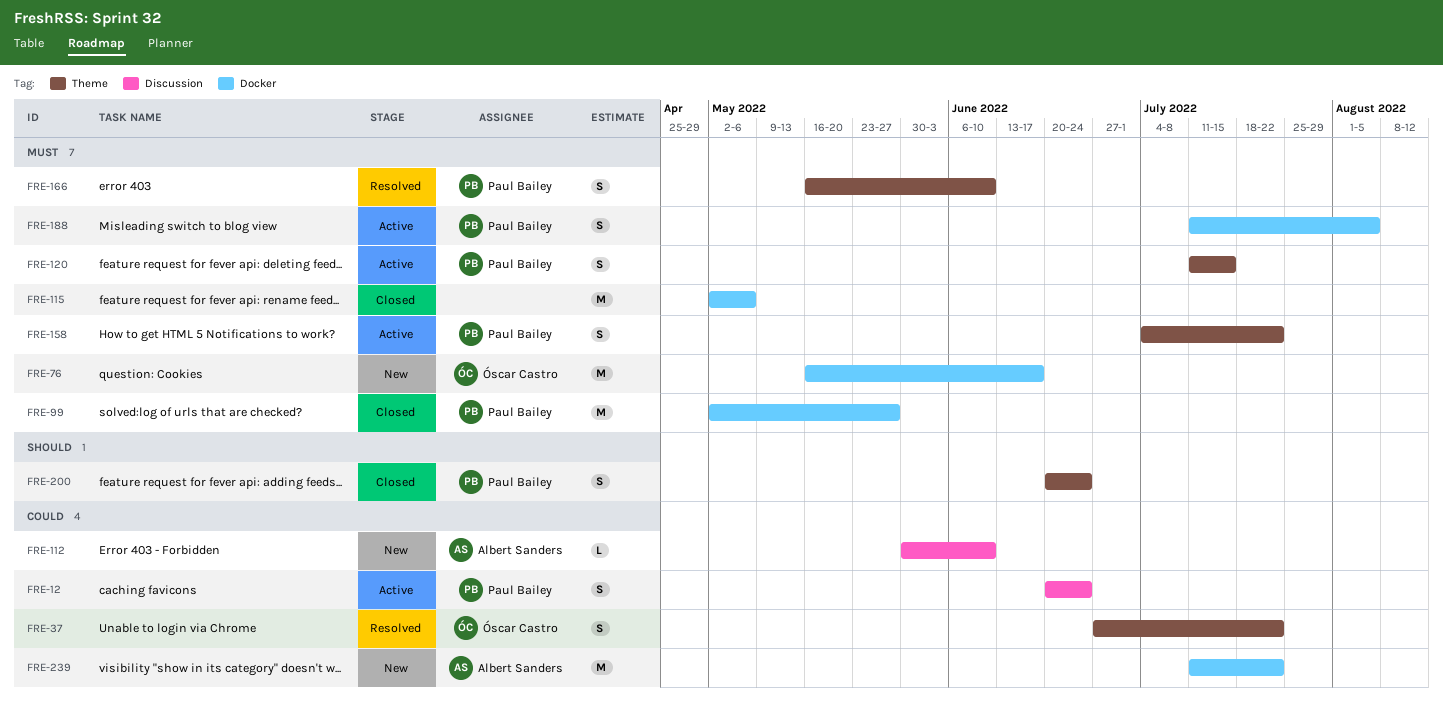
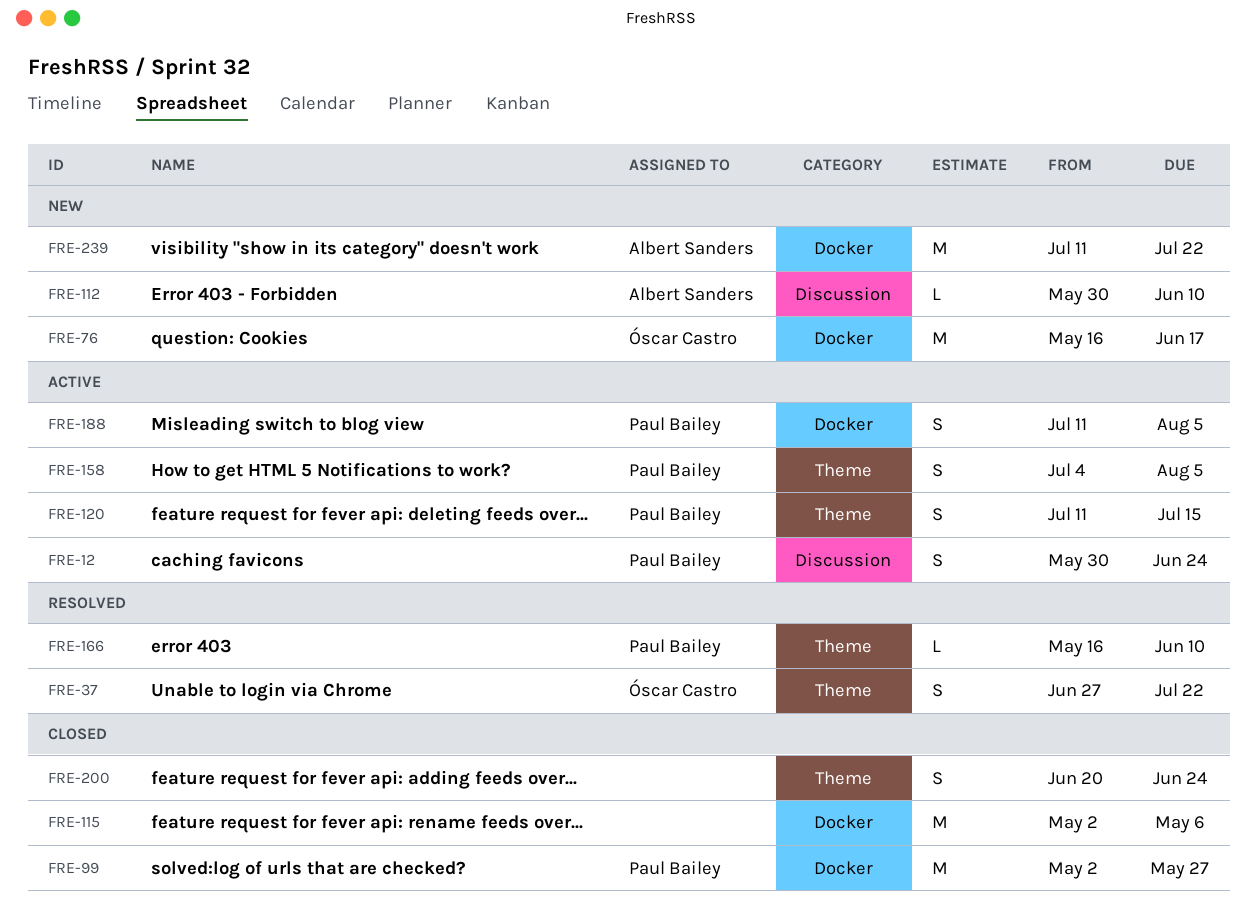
FRE-12, start: Jun 20 -> May 30
FRE-158, due: Jul 22 -> Aug 5
FRE-166, estimate: S -> L
FRE-200, owner: Paul Bailey -> none

